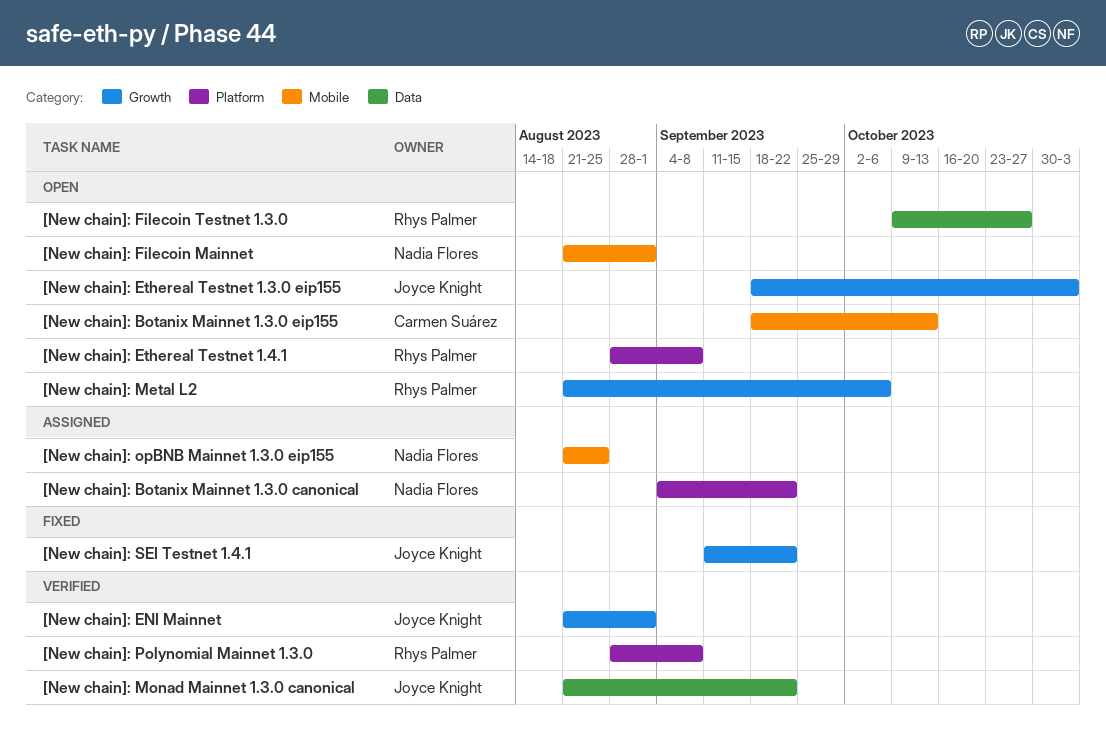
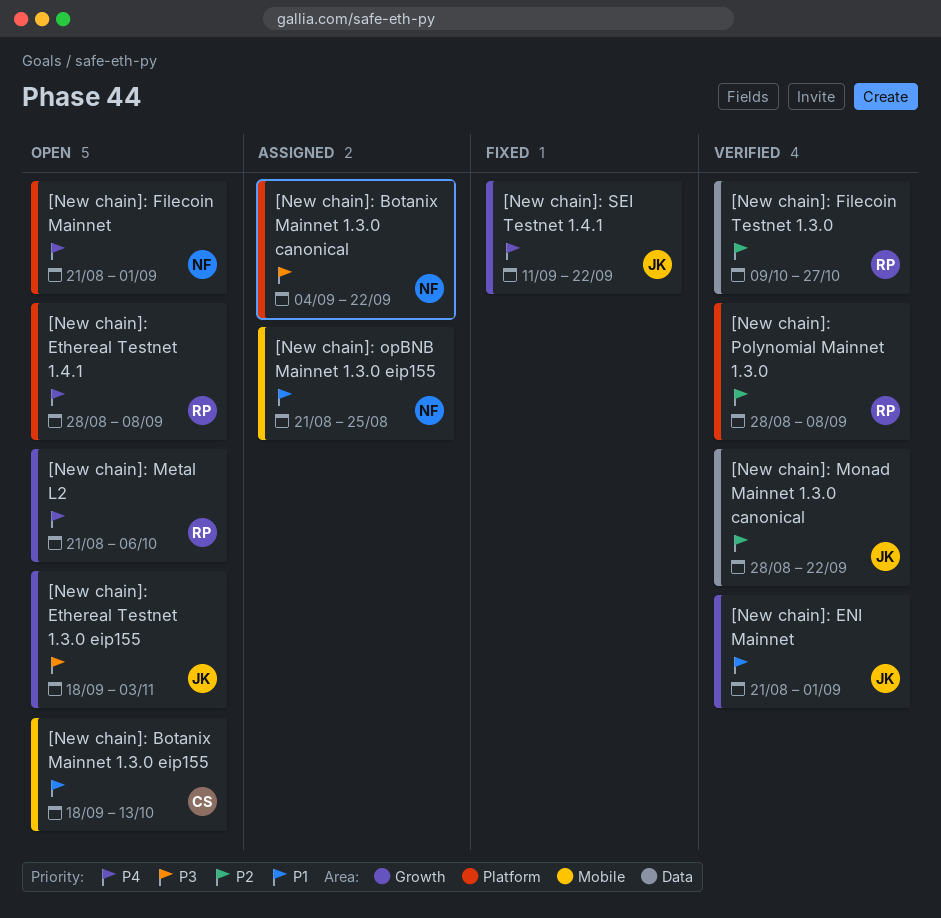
[New chain]: Filecoin Mainnet, label: Mobile -> Platform
[New chain]: Filecoin Testnet 1.3.0, status: Open -> Verified
[New chain]: Monad Mainnet 1.3.0 canonical, start: Aug 21 -> Aug 28

